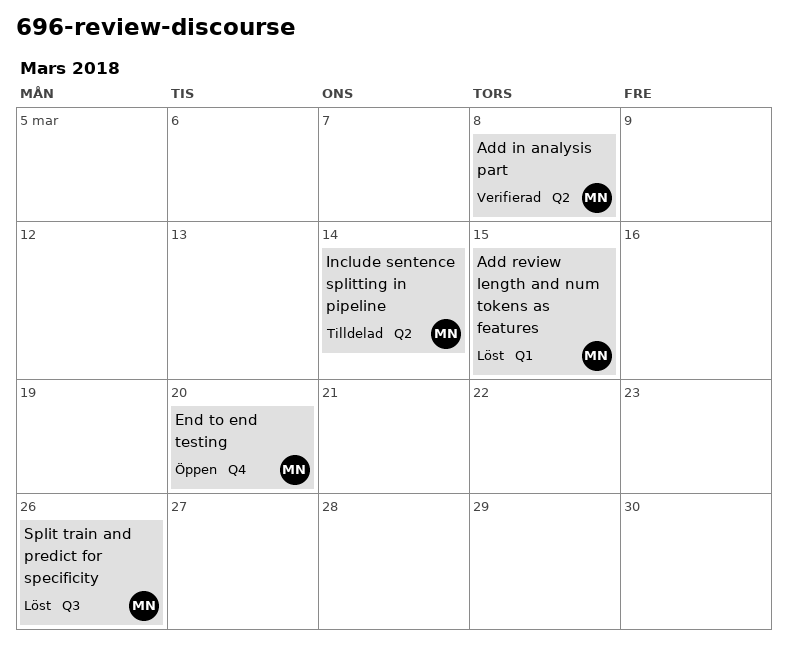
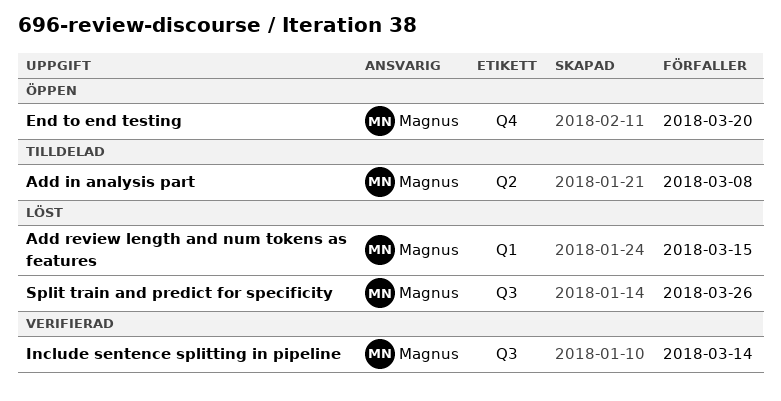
Add in analysis part, status: Verifierad -> Tilldelad
Include sentence splitting in pipeline, status: Tilldelad -> Verifierad
Include sentence splitting in pipeline, label: Q2 -> Q3

